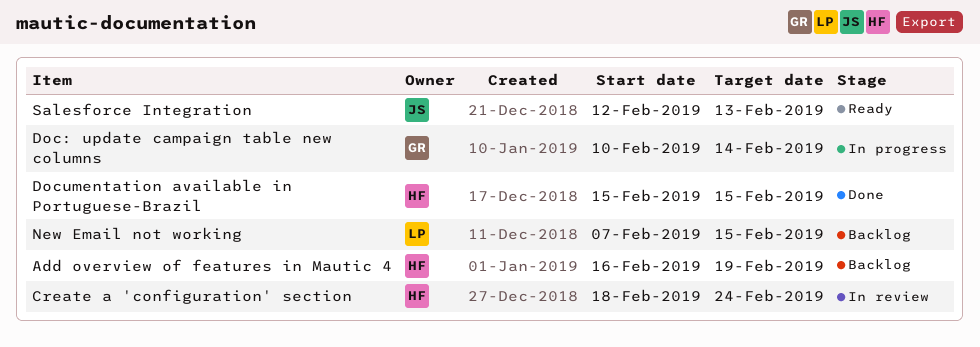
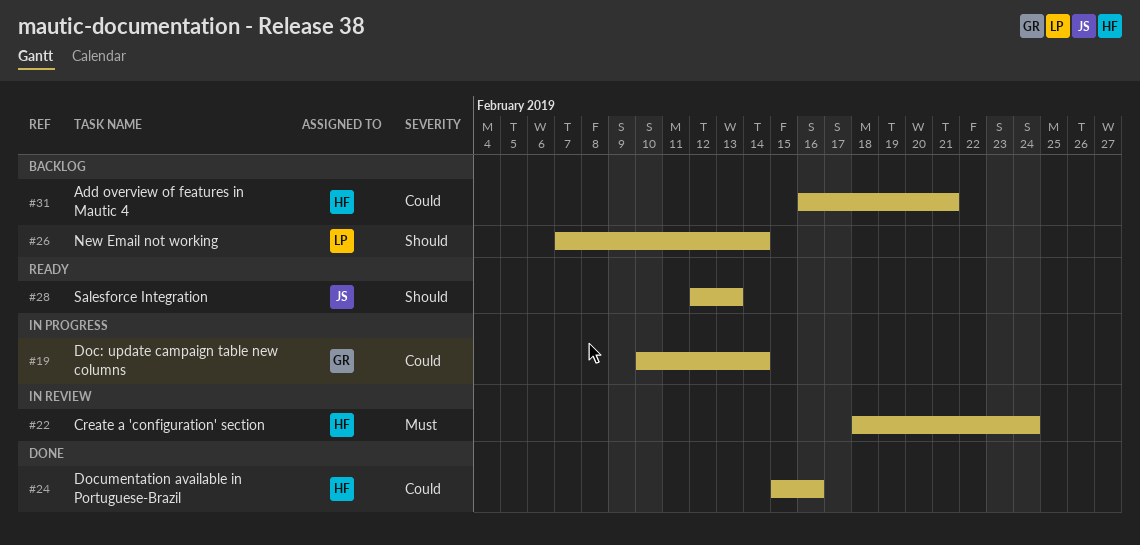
Add overview of features in Mautic 4, due: Feb 19 -> Feb 21
Documentation available in Portuguese-Brazil, due: Feb 15 -> Feb 16
New Email not working, due: Feb 15 -> Feb 14

